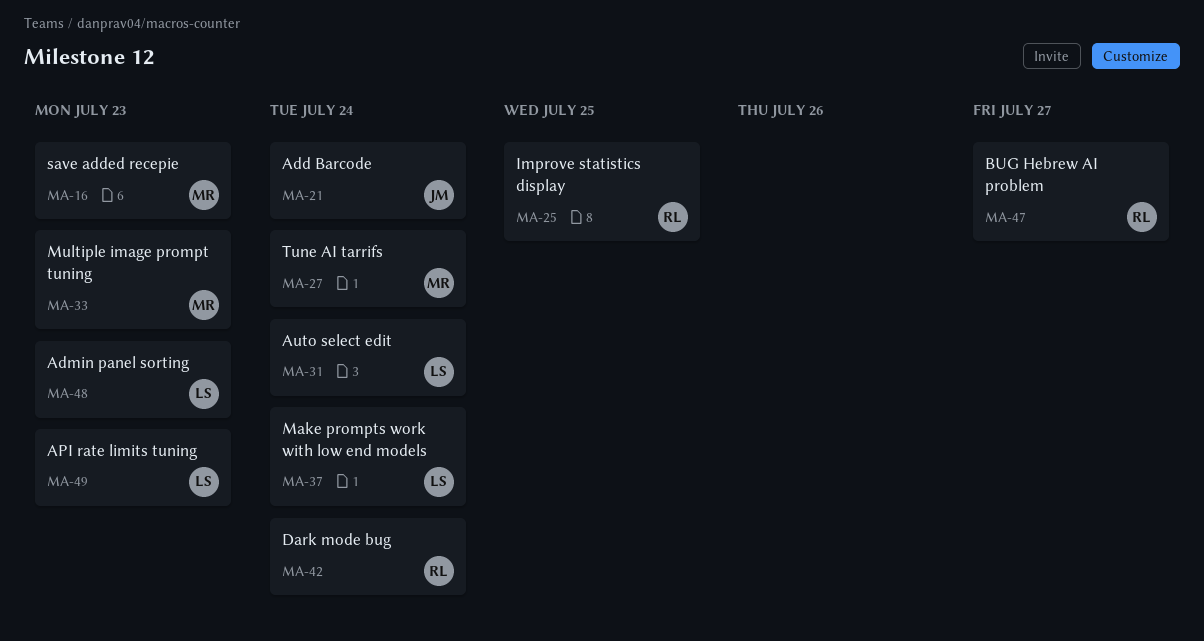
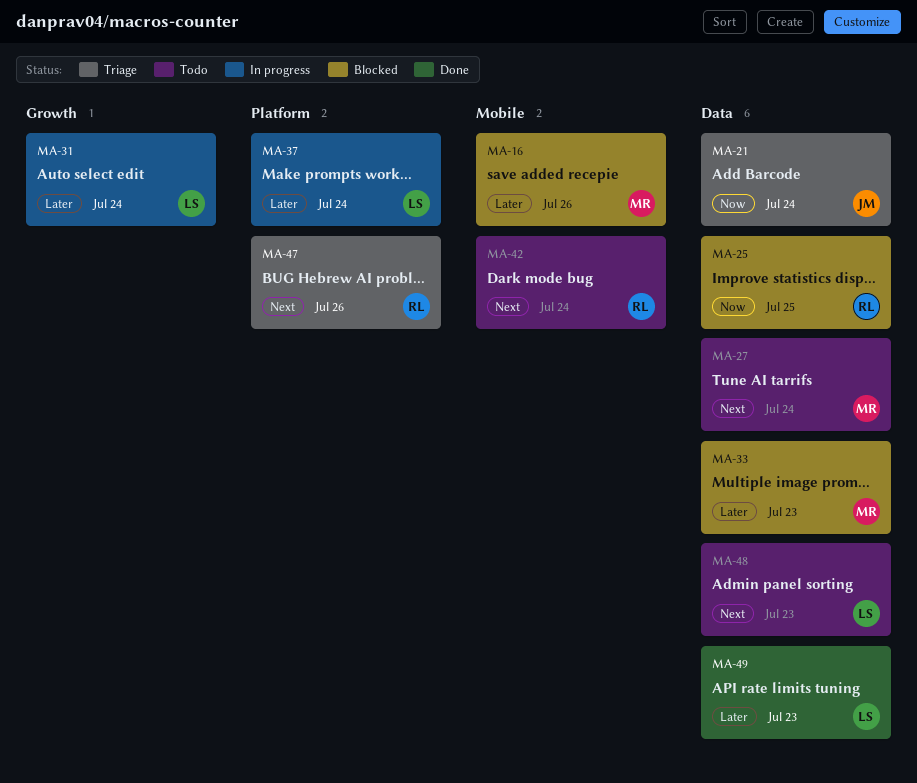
MA-16, due: Jul 23 -> Jul 26
MA-47, due: Jul 27 -> Jul 26

